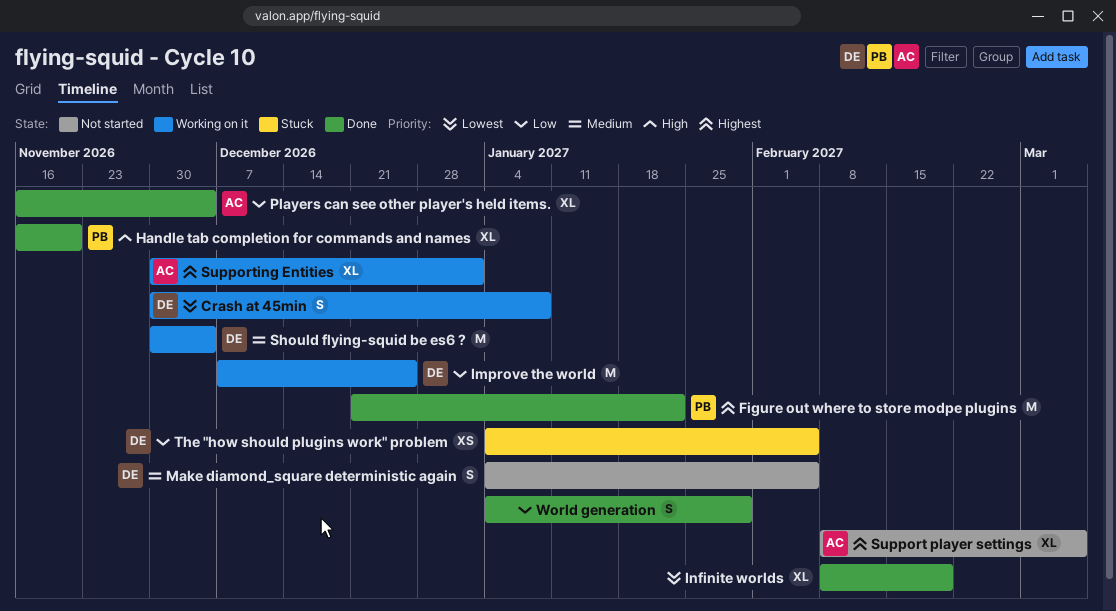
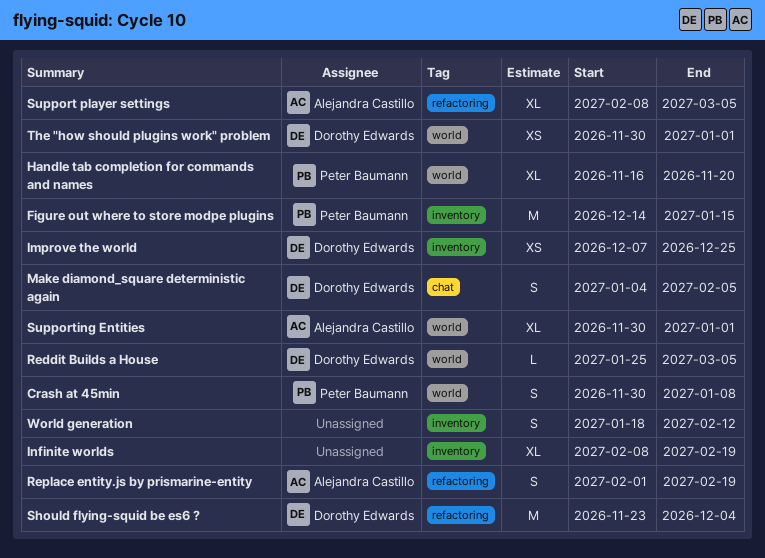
Crash at 45min, owner: Dorothy Edwards -> Peter Baumann
Figure out where to store modpe plugins, start: Dec 21 -> Dec 14
Figure out where to store modpe plugins, due: Jan 22 -> Jan 15
Improve the world, estimate: M -> XS
Players can see other player's held items.: present -> none
Reddit Builds a House: none -> present
Replace entity.js by prismarine-entity: none -> present
Should flying-squid be es6 ?, start: Nov 30 -> Nov 23
The "how should plugins work" problem, start: Jan 4 -> Nov 30
The "how should plugins work" problem, due: Feb 5 -> Jan 1
World generation, start: Jan 4 -> Jan 18
World generation, due: Jan 29 -> Feb 12

